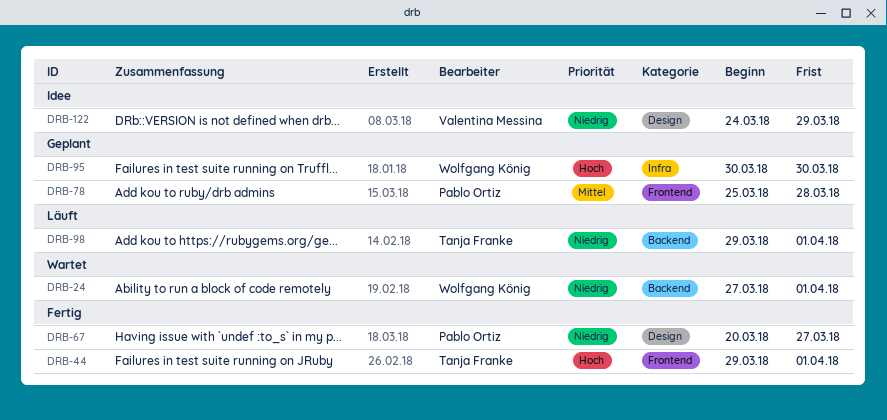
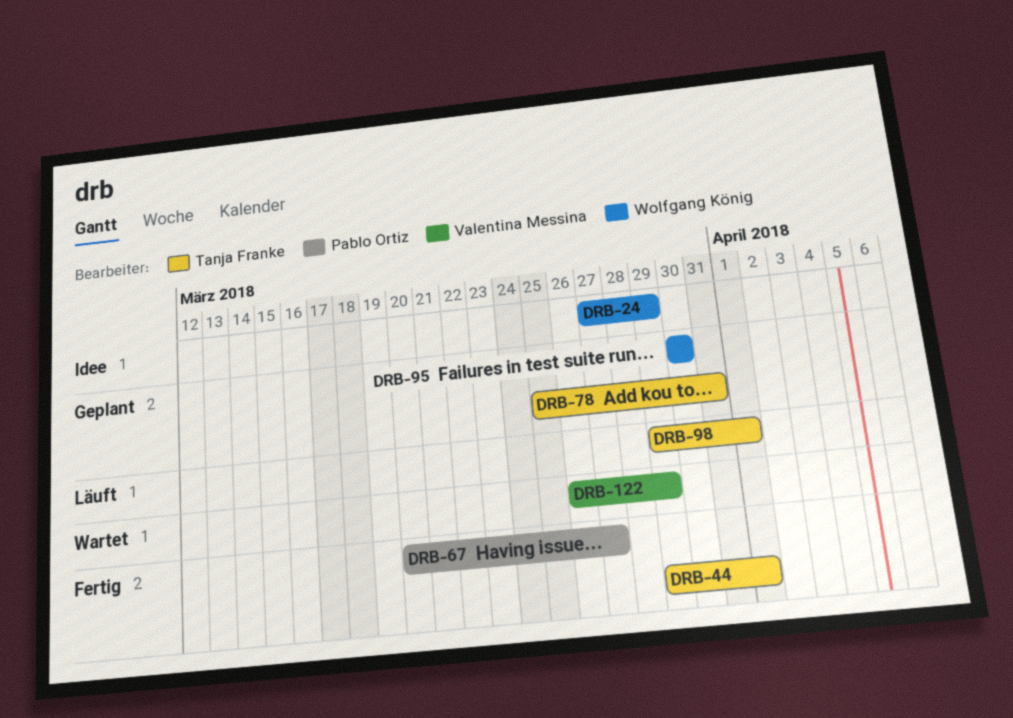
DRB-24, status: Wartet -> Idee
DRB-24, due: Apr 1 -> Mar 29
DRB-78, owner: Pablo Ortiz -> Tanja Franke
DRB-78, due: Mar 28 -> Mar 31
DRB-122, status: Idee -> Wartet
DRB-122, start: Mar 24 -> Mar 26

